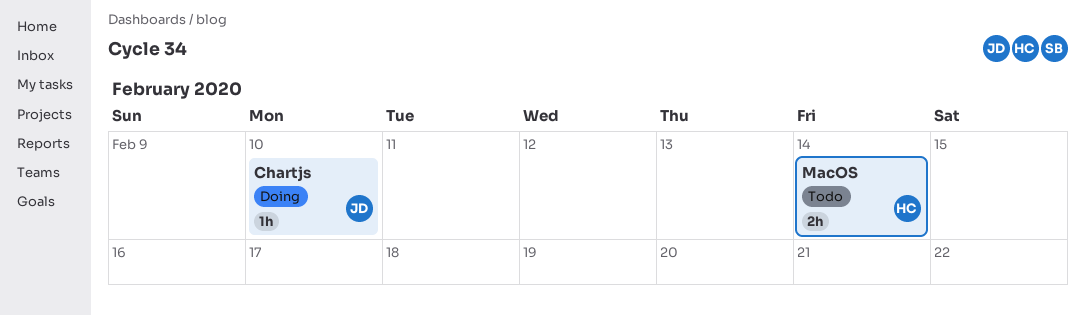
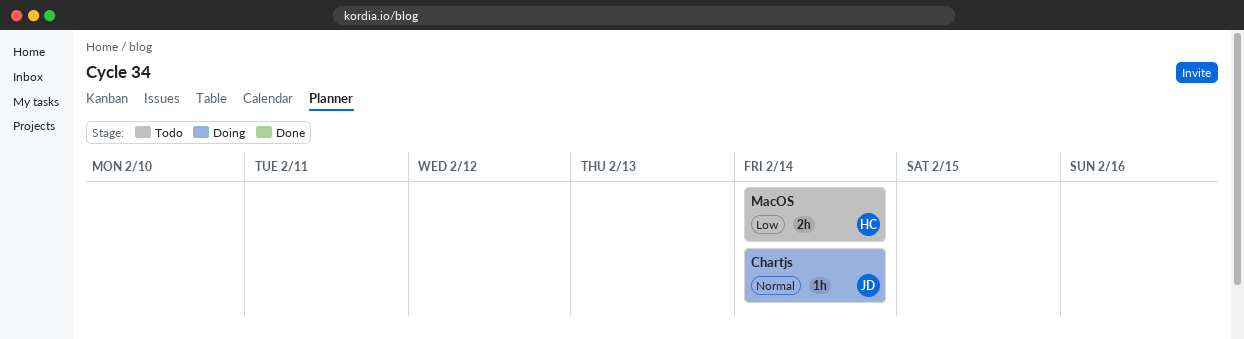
Chartjs, due: Feb 10 -> Feb 14

